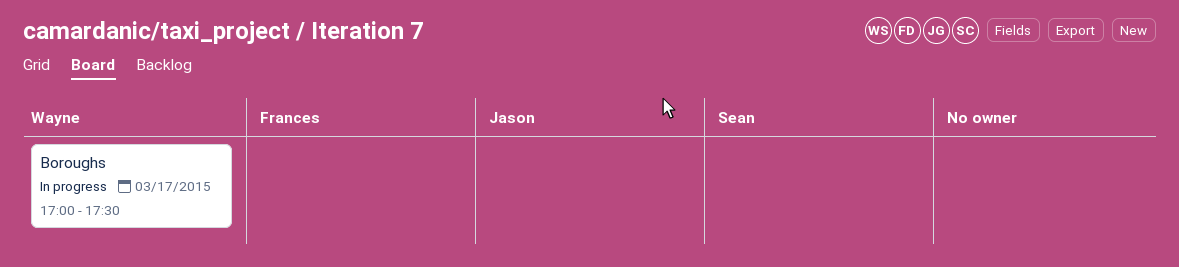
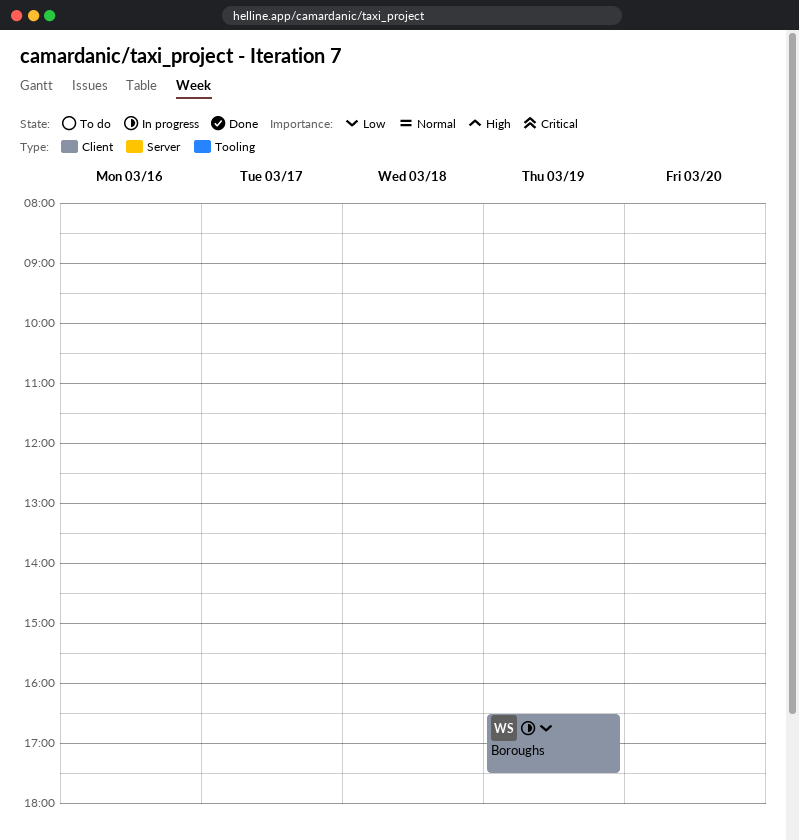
Boroughs, day: Mar 17 -> Mar 19
Boroughs, begins: 17:00 -> 16:30

